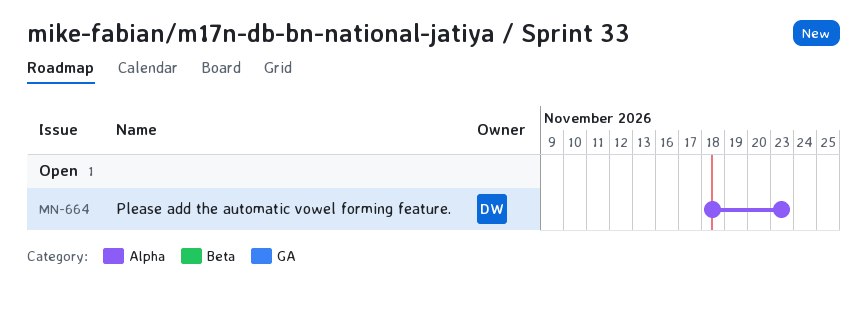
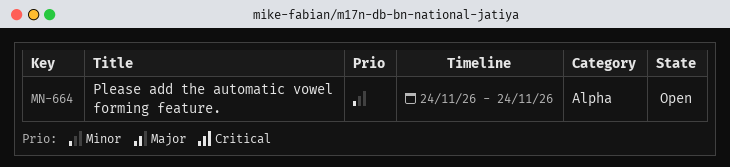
MN-664, start: Nov 18 -> Nov 24
MN-664, due: Nov 23 -> Nov 24

